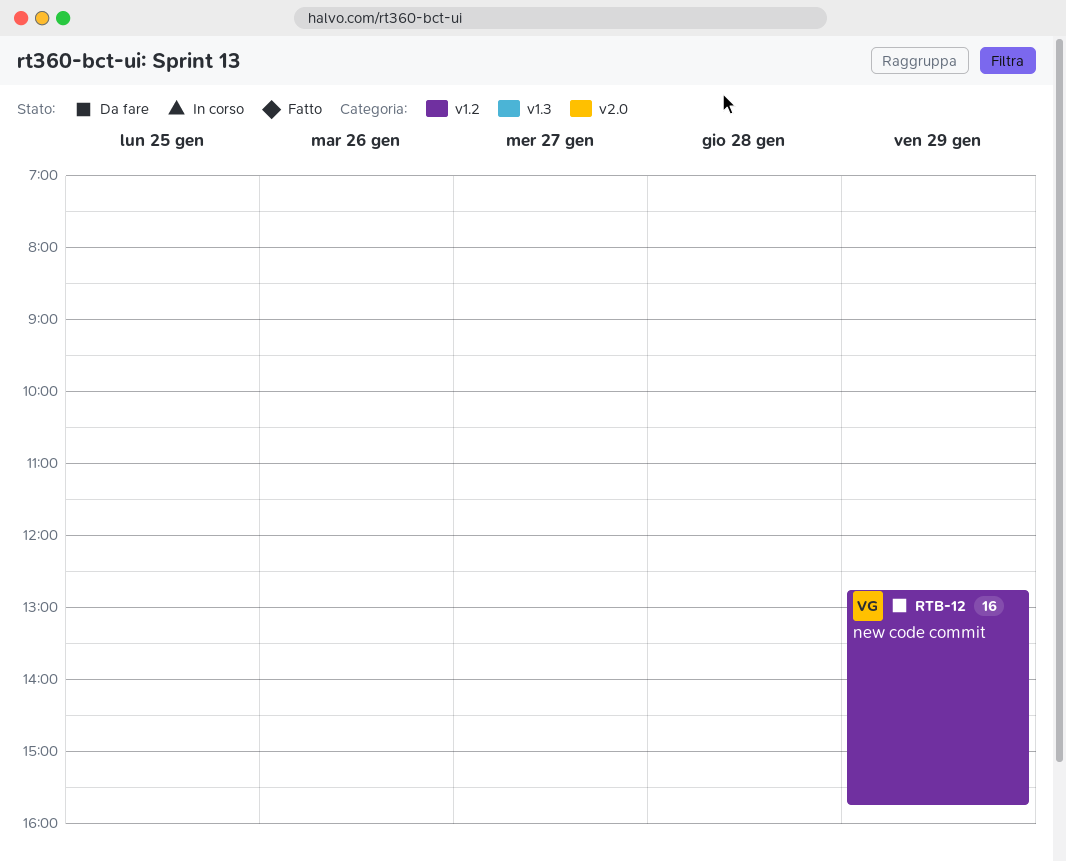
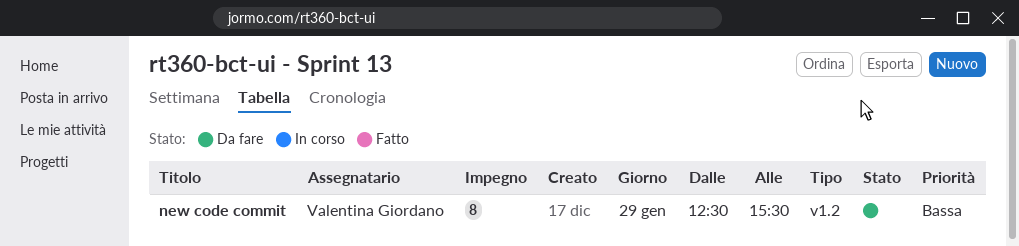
new code commit, estimate: 16 -> 8
new code commit, begins: 12:45 -> 12:30
new code commit, ends: 15:45 -> 15:30

